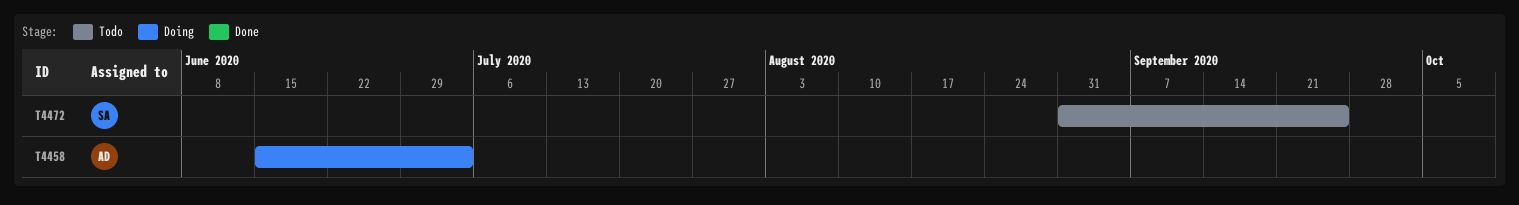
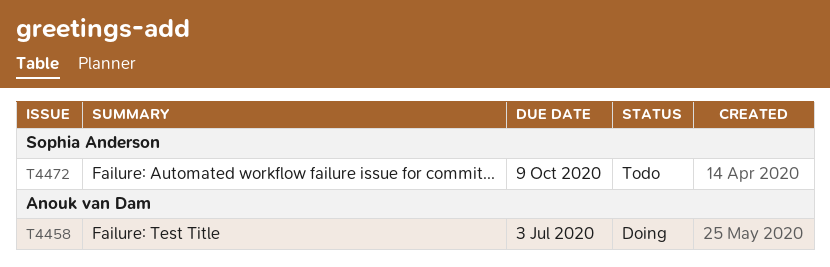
T4472, due: Sep 25 -> Oct 9

